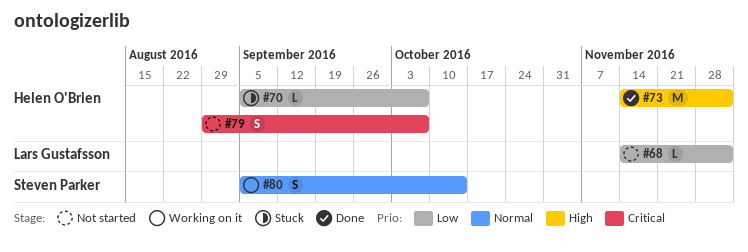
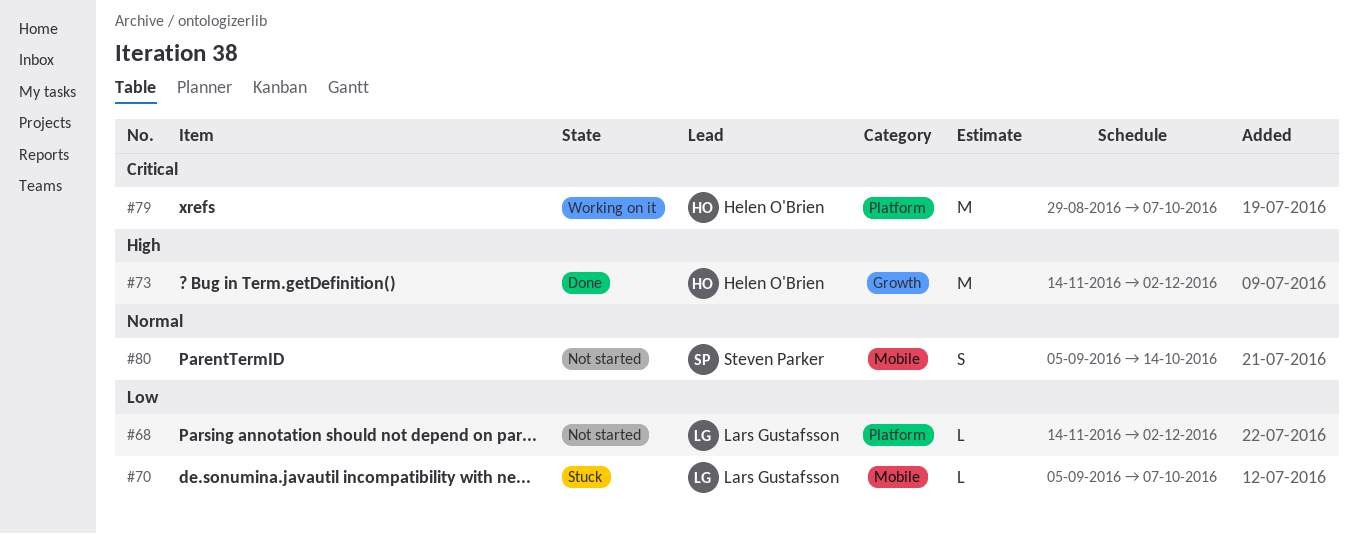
#70, owner: Helen O'Brien -> Lars Gustafsson
#79, status: Not started -> Working on it
#79, estimate: S -> M
#80, status: Working on it -> Not started

